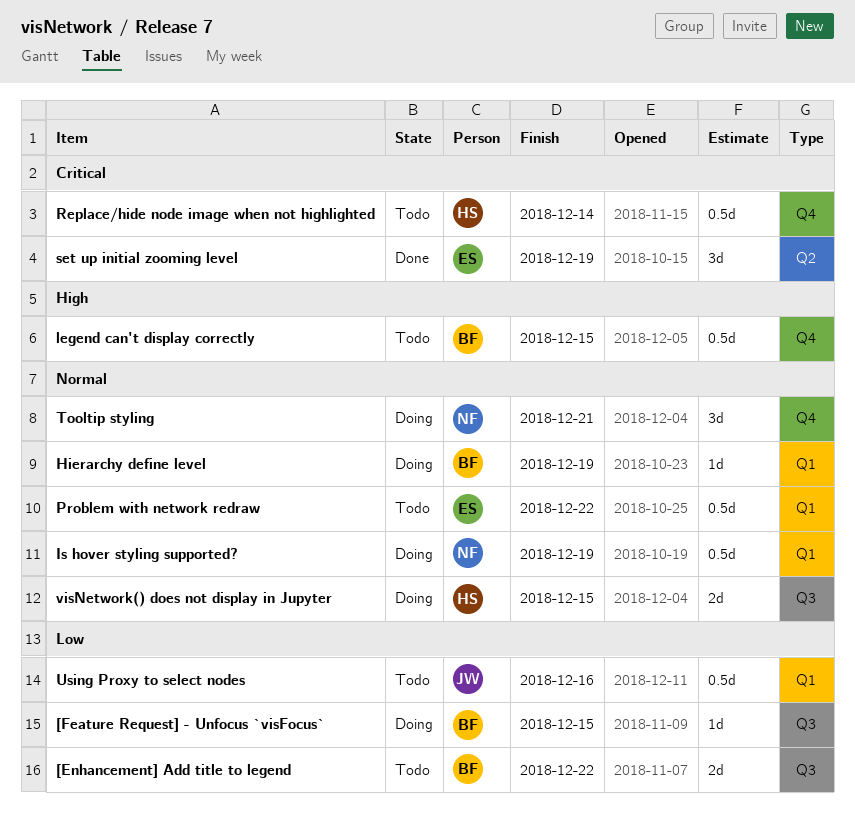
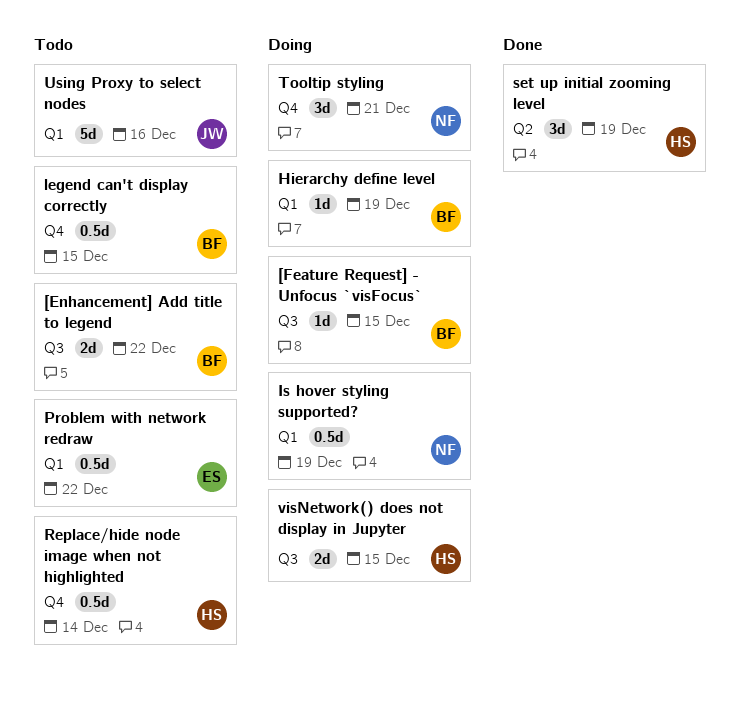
set up initial zooming level, owner: ES -> HS
Using Proxy to select nodes, estimate: 0.5d -> 5d

